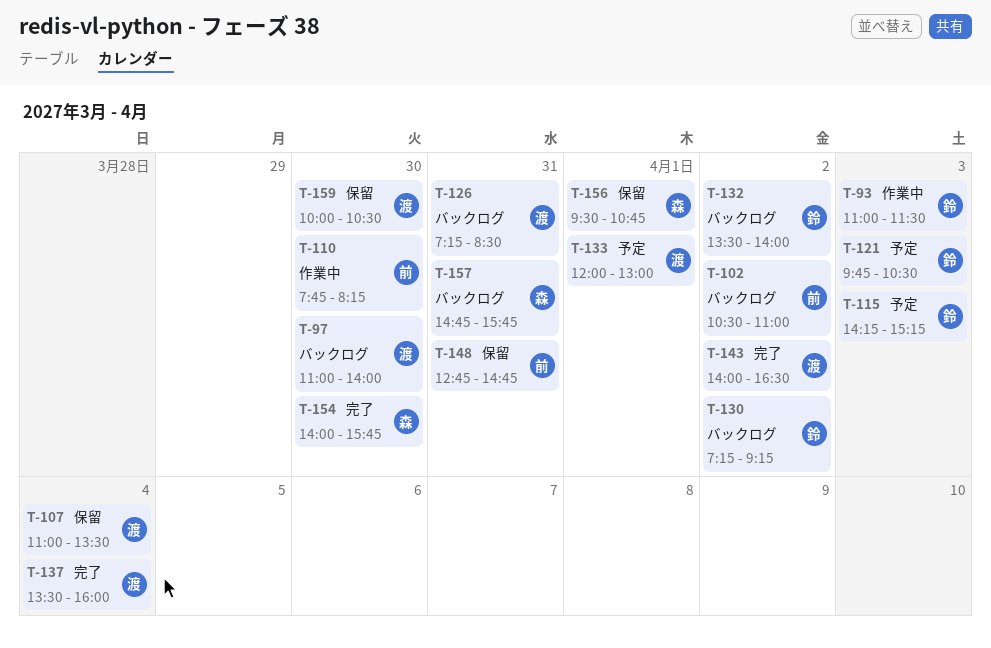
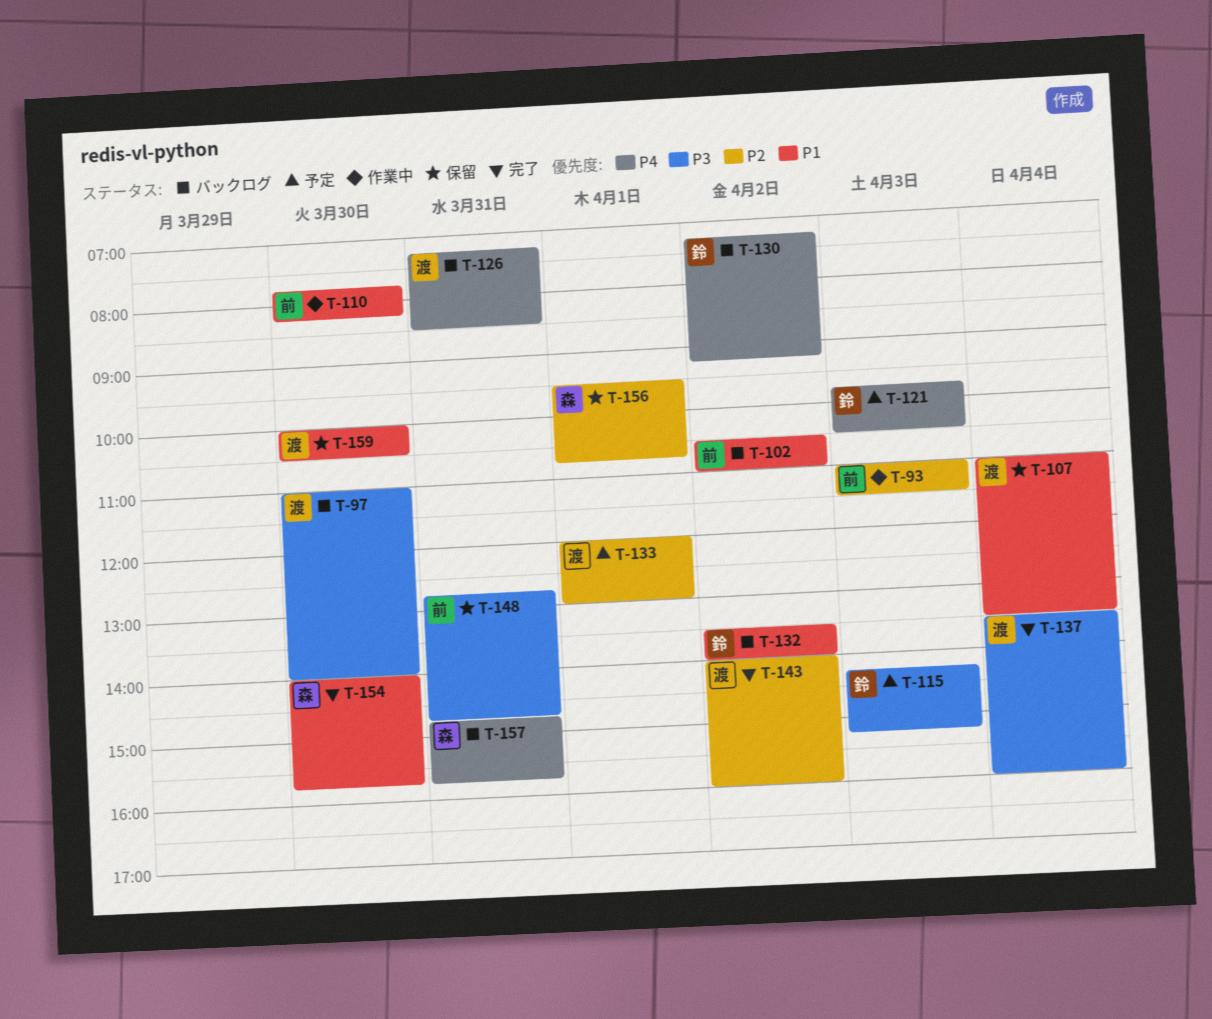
T-93, owner: 鈴 -> 前
T-143, ends: 16:30 -> 16:00

